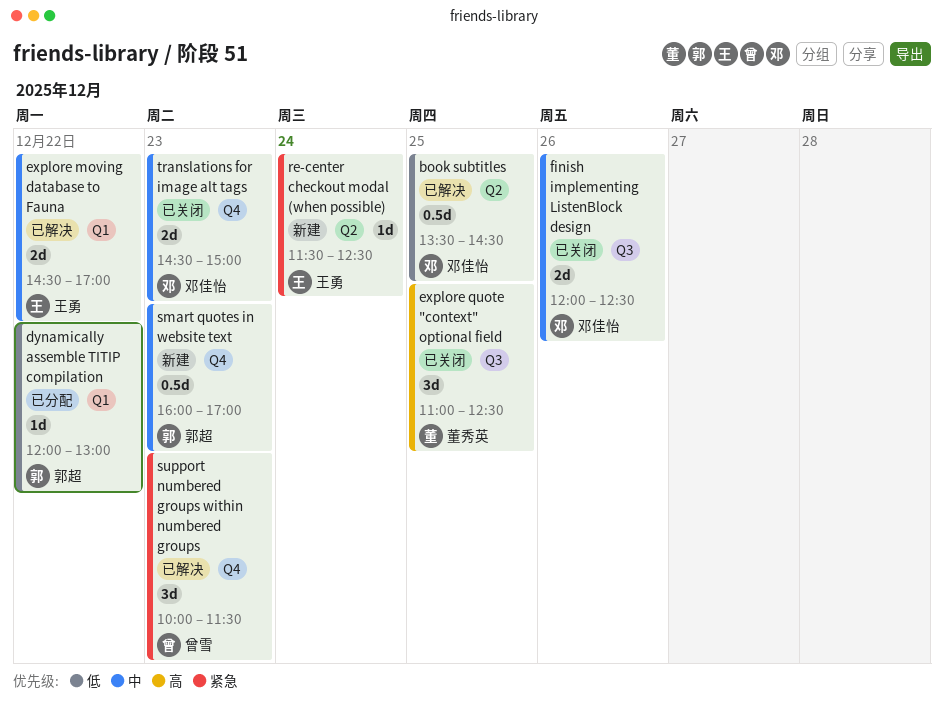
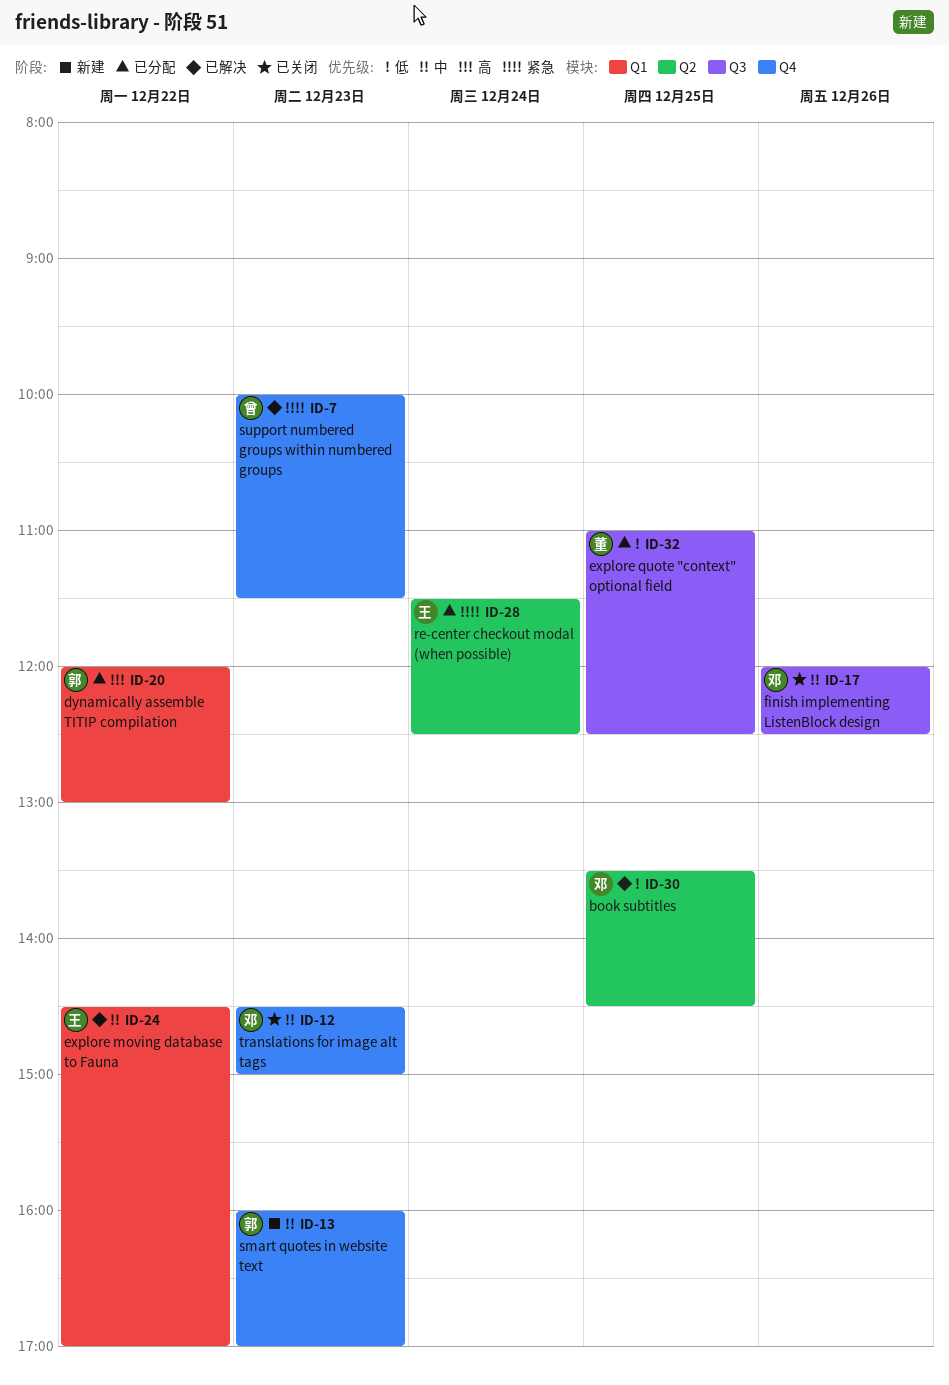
dynamically assemble TITIP compilation, priority: 低 -> 高
explore quote "context" optional field, status: 已关闭 -> 已分配
explore quote "context" optional field, priority: 高 -> 低
re-center checkout modal (when possible), status: 新建 -> 已分配

